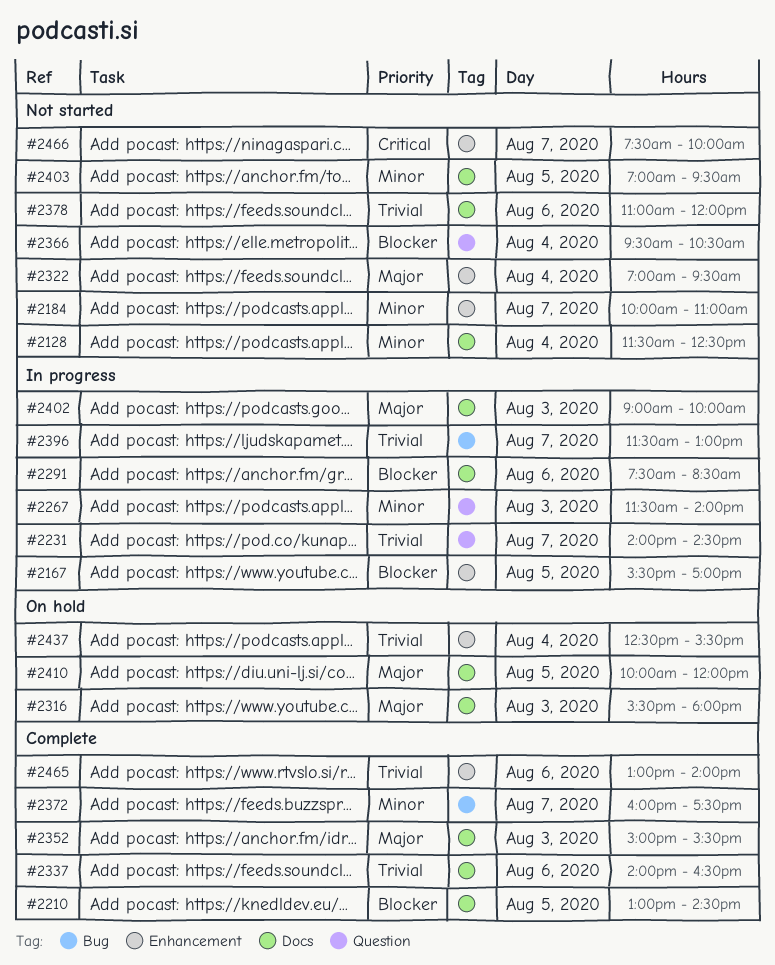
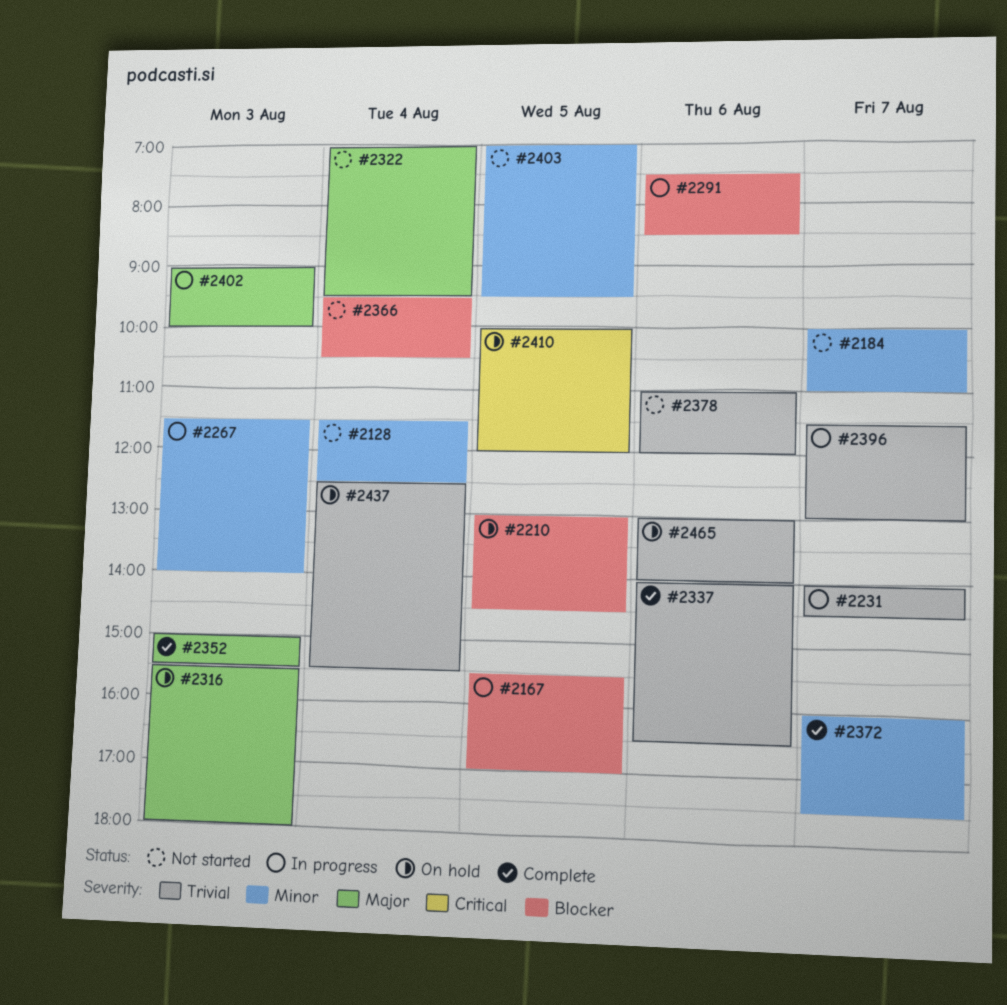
#2210, status: Complete -> On hold
#2410, priority: Major -> Critical
#2465, status: Complete -> On hold
#2466: present -> none

